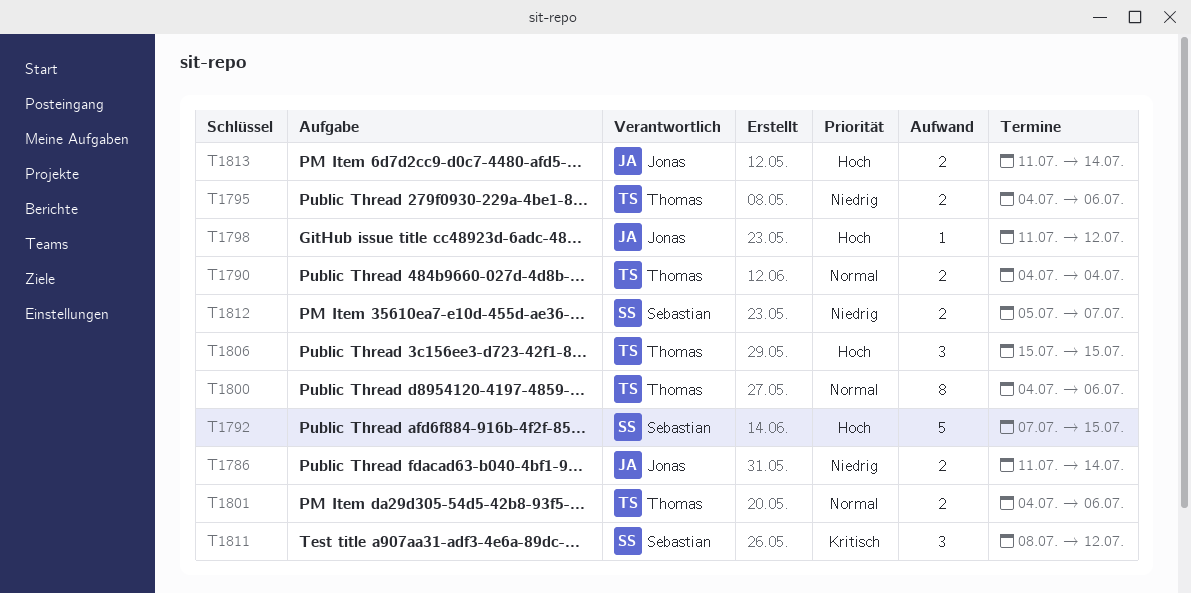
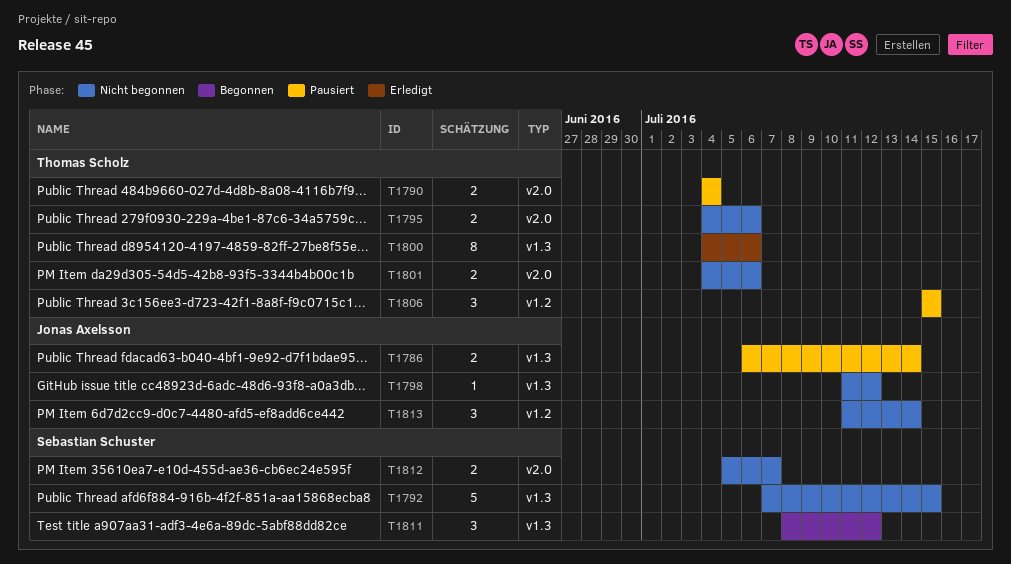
T1786, start: Jul 11 -> Jul 6
T1813, estimate: 2 -> 3

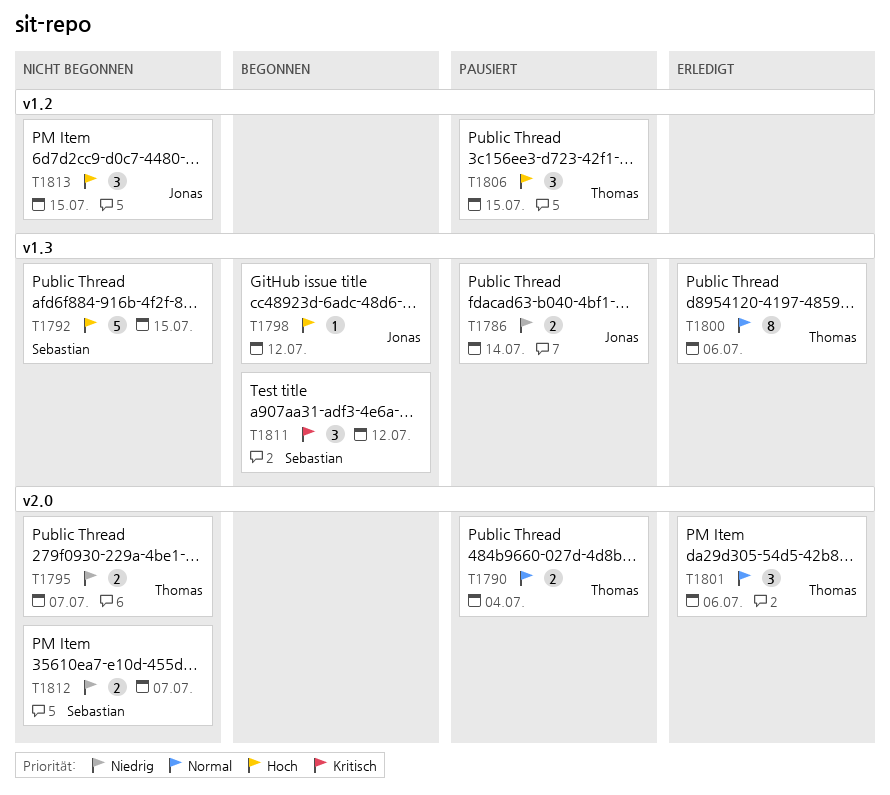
T1795, due: Jul 6 -> Jul 7
T1798, status: Nicht begonnen -> Begonnen
T1801, status: Nicht begonnen -> Erledigt
T1801, estimate: 2 -> 3
T1813, due: Jul 14 -> Jul 15

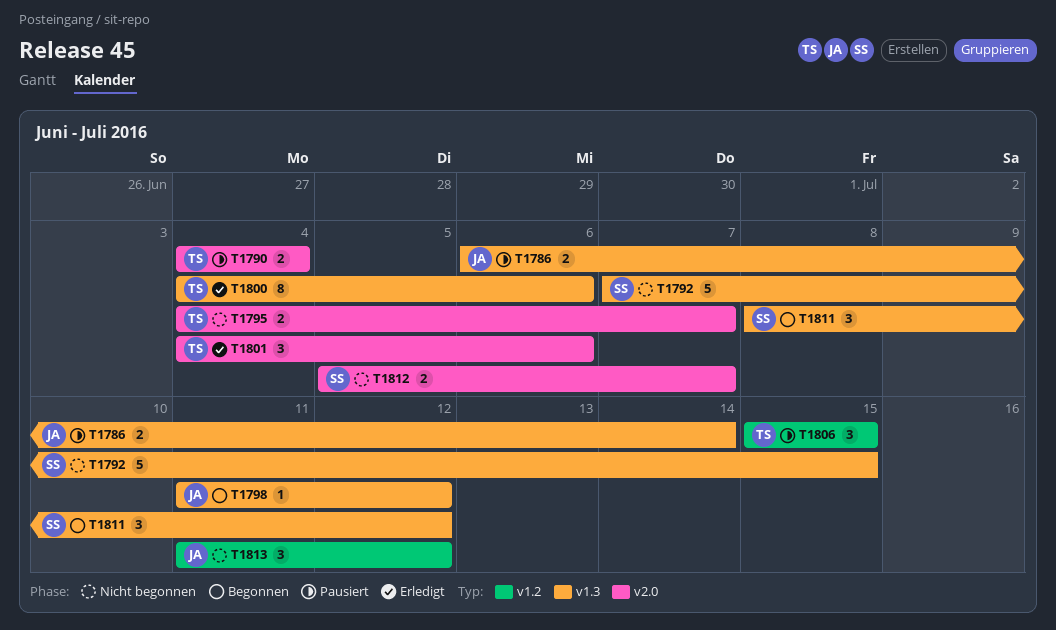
T1813, due: Jul 15 -> Jul 12

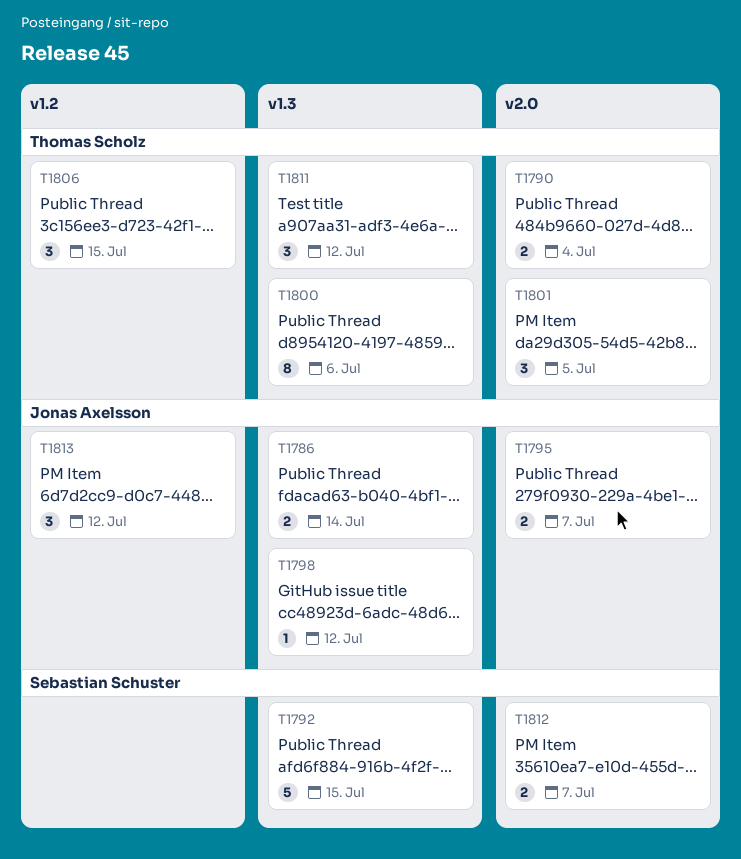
T1795, owner: Thomas Scholz -> Jonas Axelsson
T1801, due: Jul 6 -> Jul 5
T1811, owner: Sebastian Schuster -> Thomas Scholz

